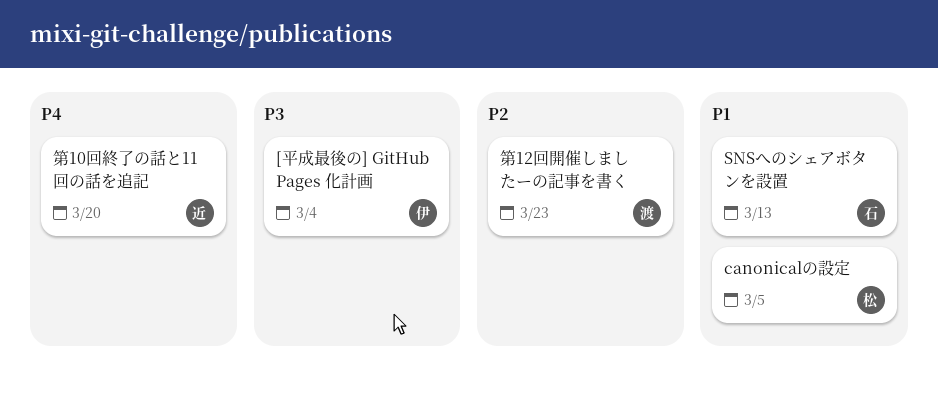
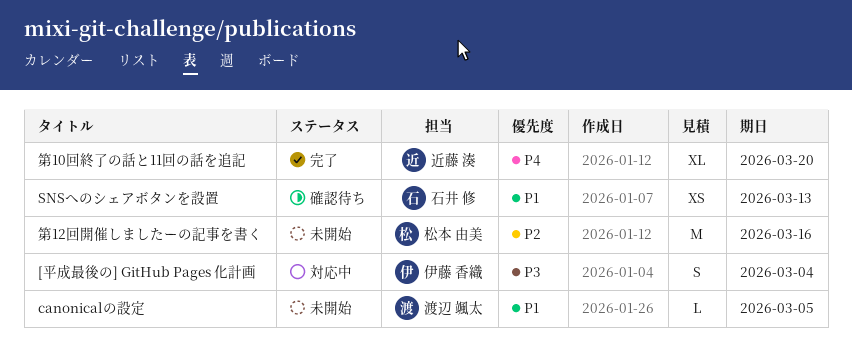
canonicalの設定, owner: 松本 由美 -> 渡辺 颯太
第12回開催しましたーの記事を書く, owner: 渡辺 颯太 -> 松本 由美
第12回開催しましたーの記事を書く, due: Mar 23 -> Mar 16

